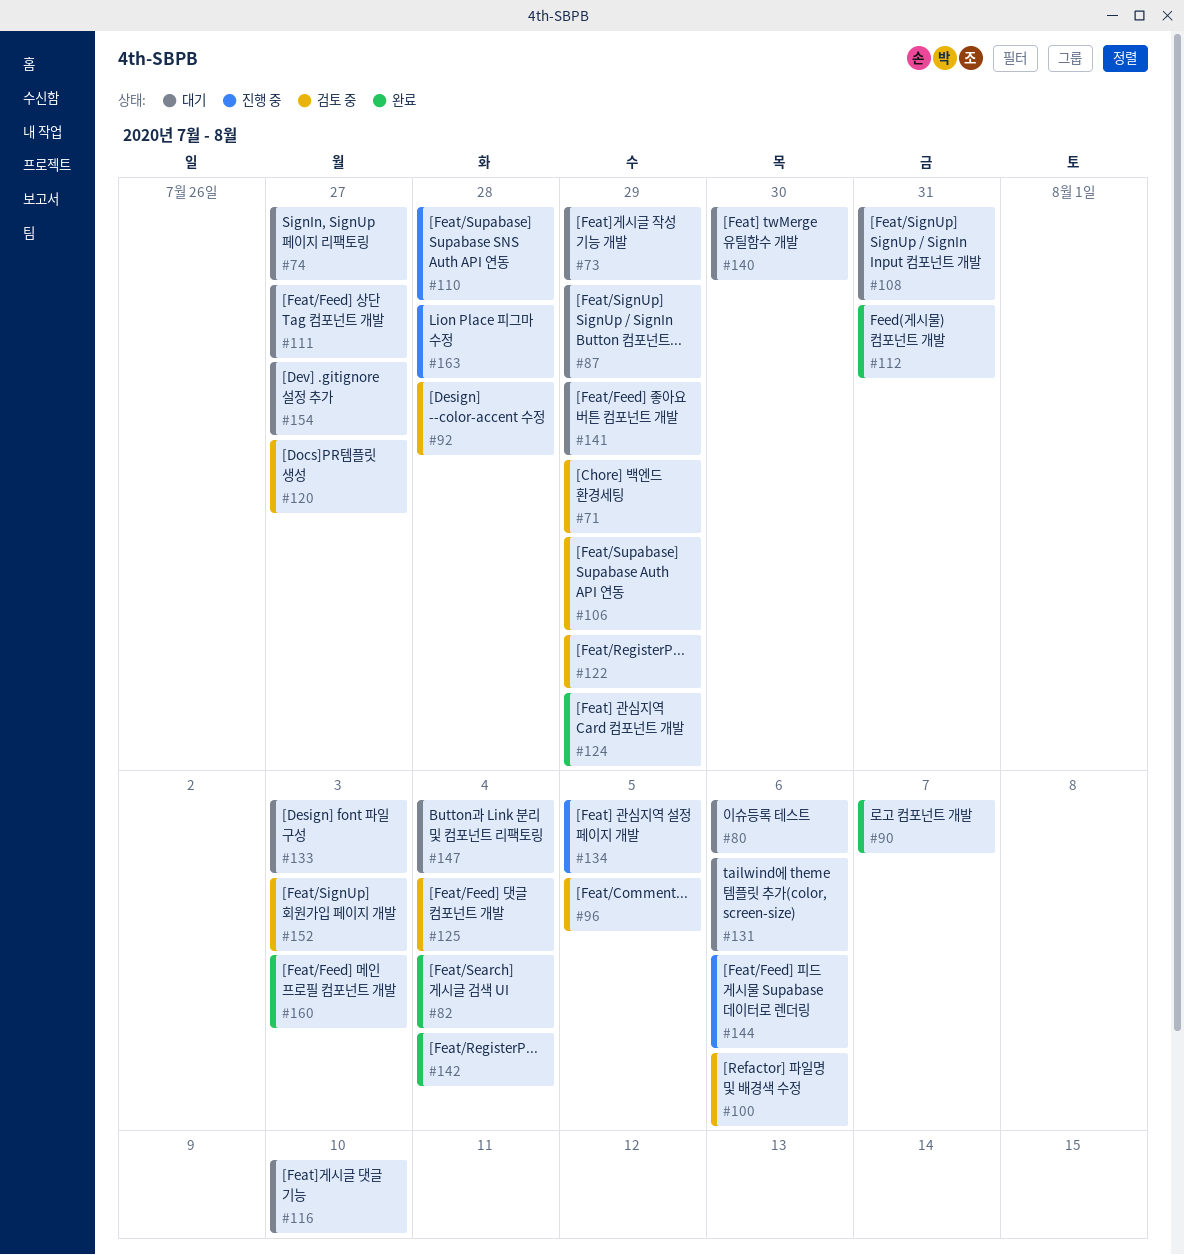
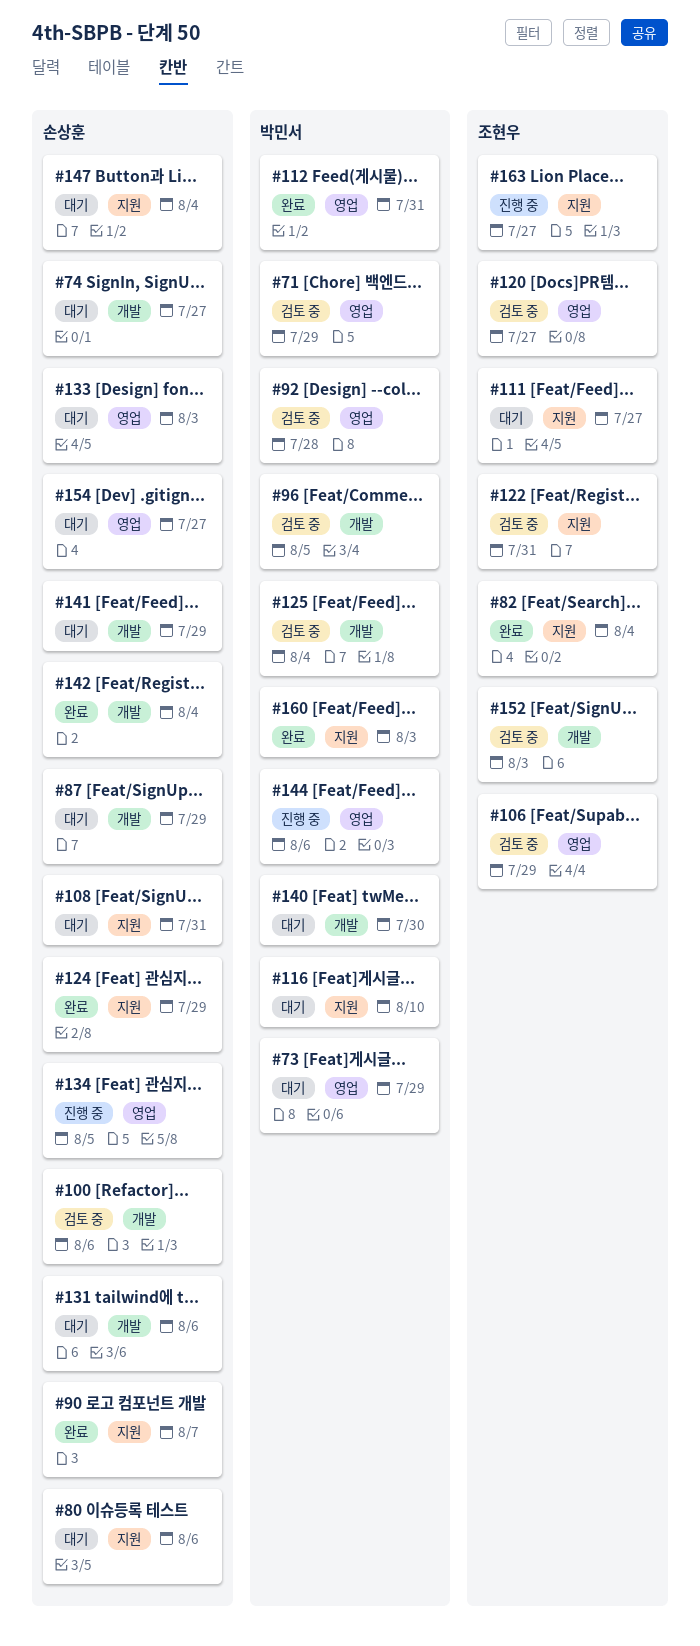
#110: present -> none
#122, due: Jul 29 -> Jul 31
#163, due: Jul 28 -> Jul 27

